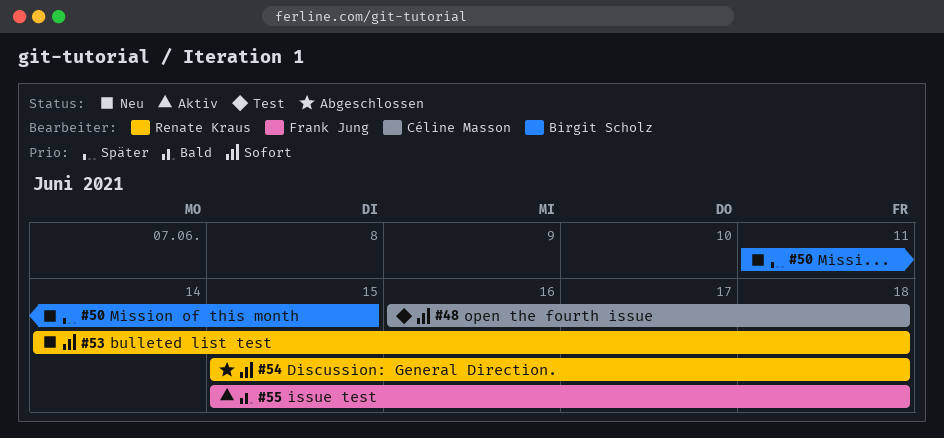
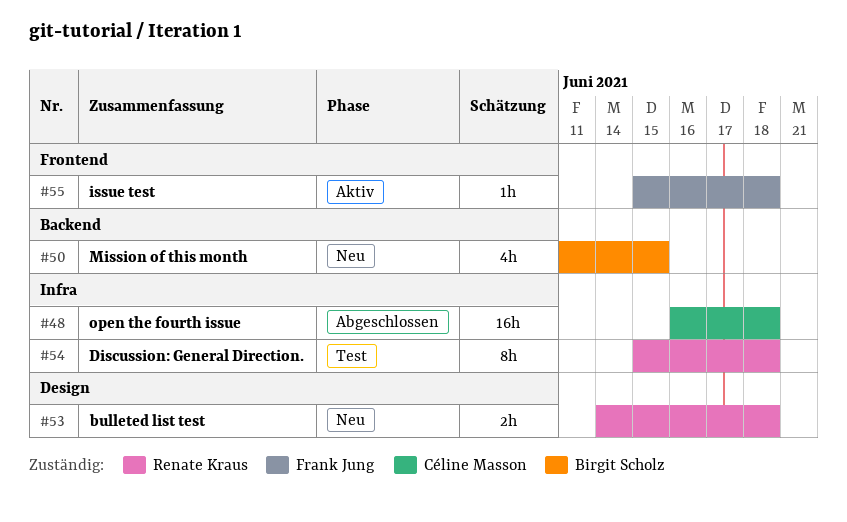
#48, status: Test -> Abgeschlossen
#54, status: Abgeschlossen -> Test

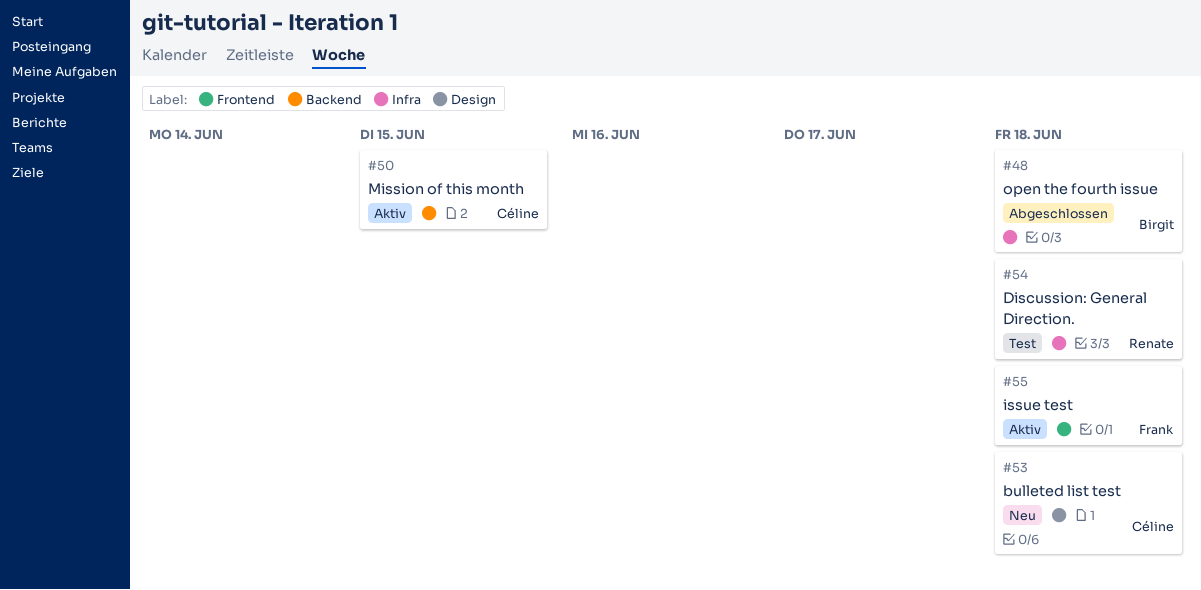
#48, owner: Céline Masson -> Birgit Scholz
#50, status: Neu -> Aktiv
#50, owner: Birgit Scholz -> Céline Masson
#53, owner: Renate Kraus -> Céline Masson

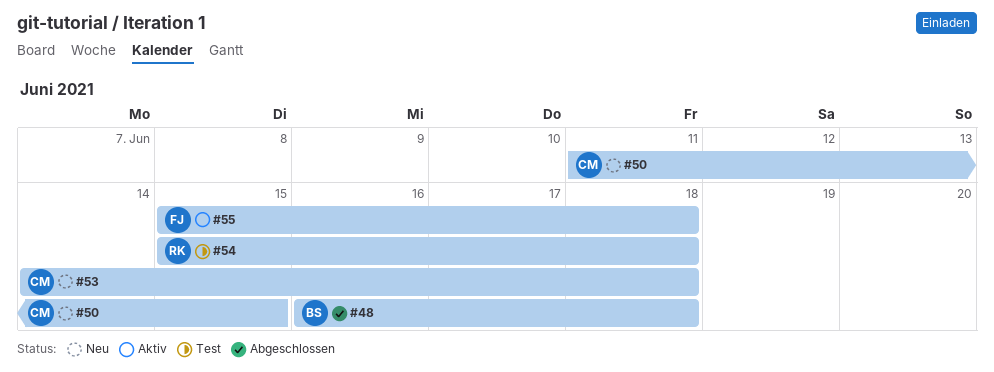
#50, status: Aktiv -> Neu

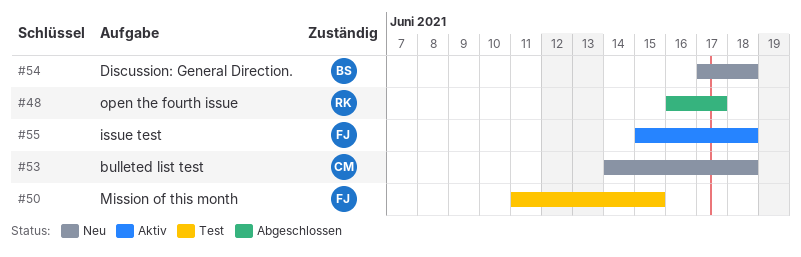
#48, owner: BS -> RK
#48, due: Jun 18 -> Jun 17
#50, status: Neu -> Test
#50, owner: CM -> FJ
#54, status: Test -> Neu
#54, owner: RK -> BS
#54, start: Jun 15 -> Jun 17

